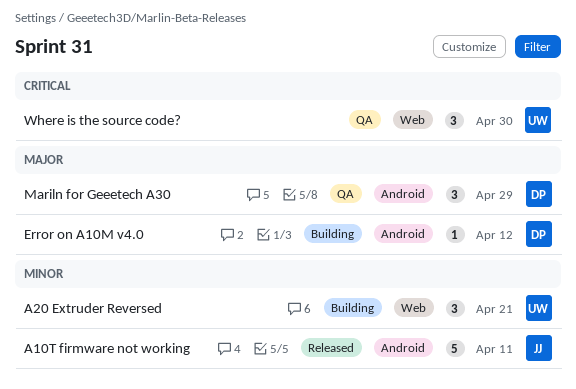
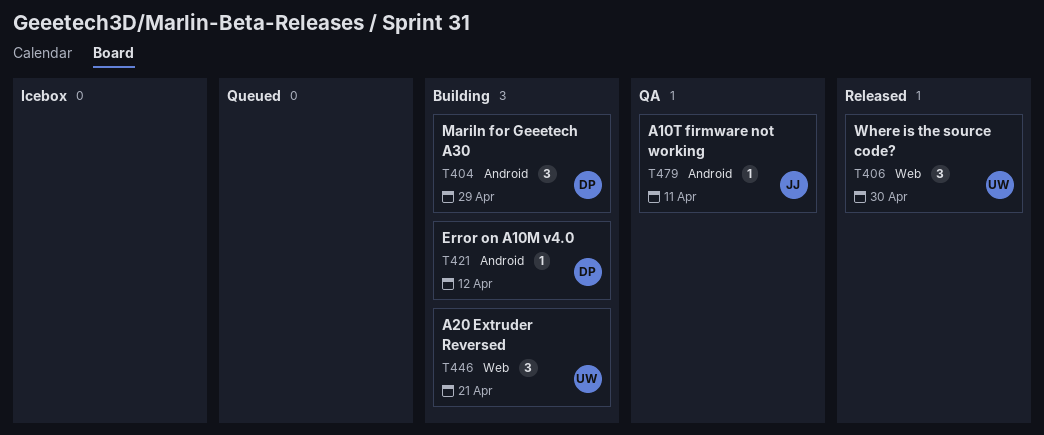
A10T firmware not working, status: Released -> QA
A10T firmware not working, estimate: 5 -> 1
Mariln for Geeetech A30, status: QA -> Building
Where is the source code?, status: QA -> Released

